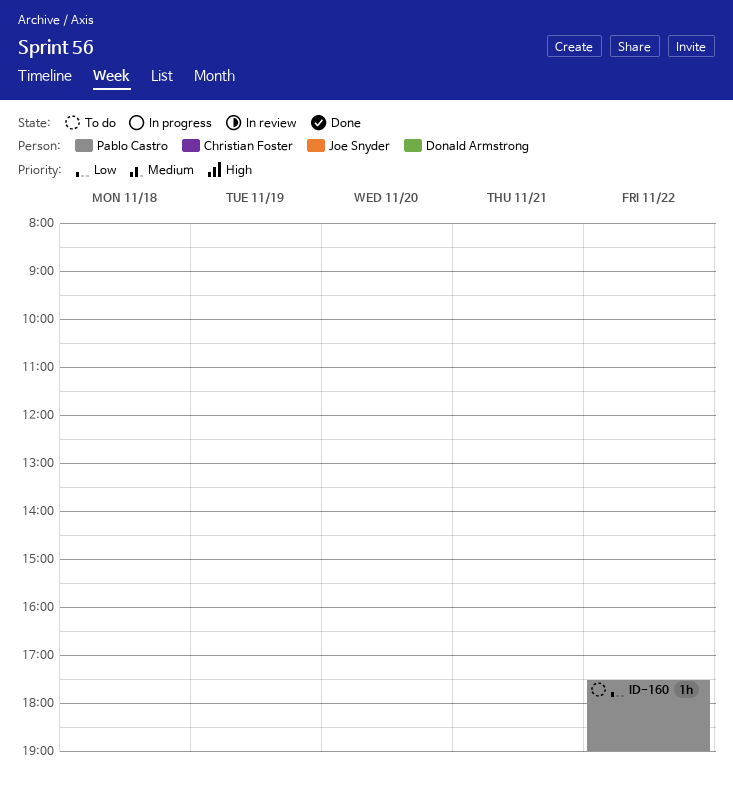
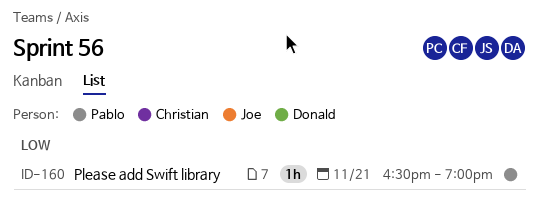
ID-160, day: Nov 22 -> Nov 21
ID-160, begins: 17:30 -> 16:30

